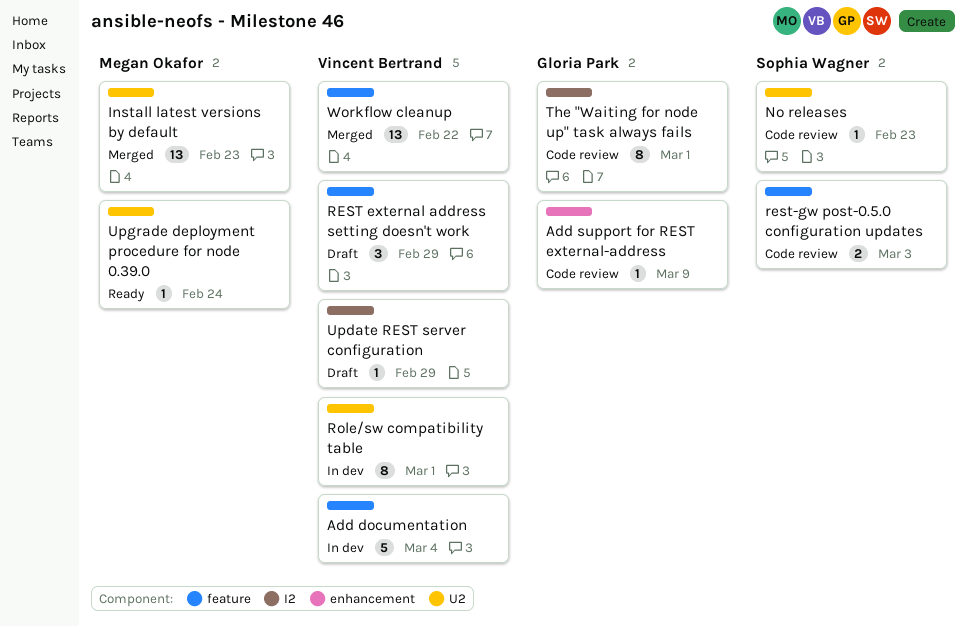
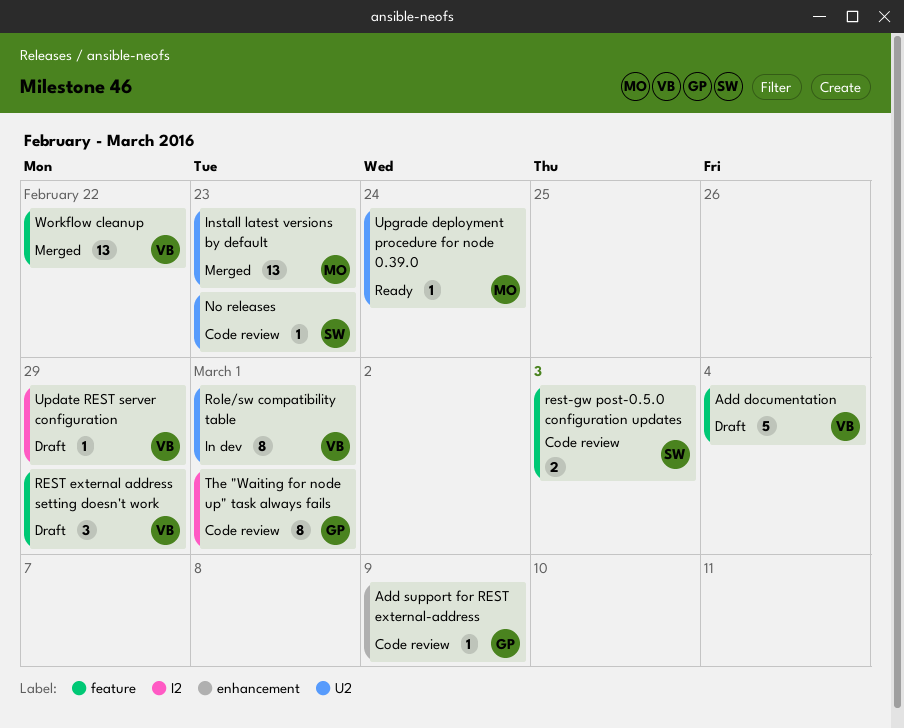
Add documentation, status: In dev -> Draft

